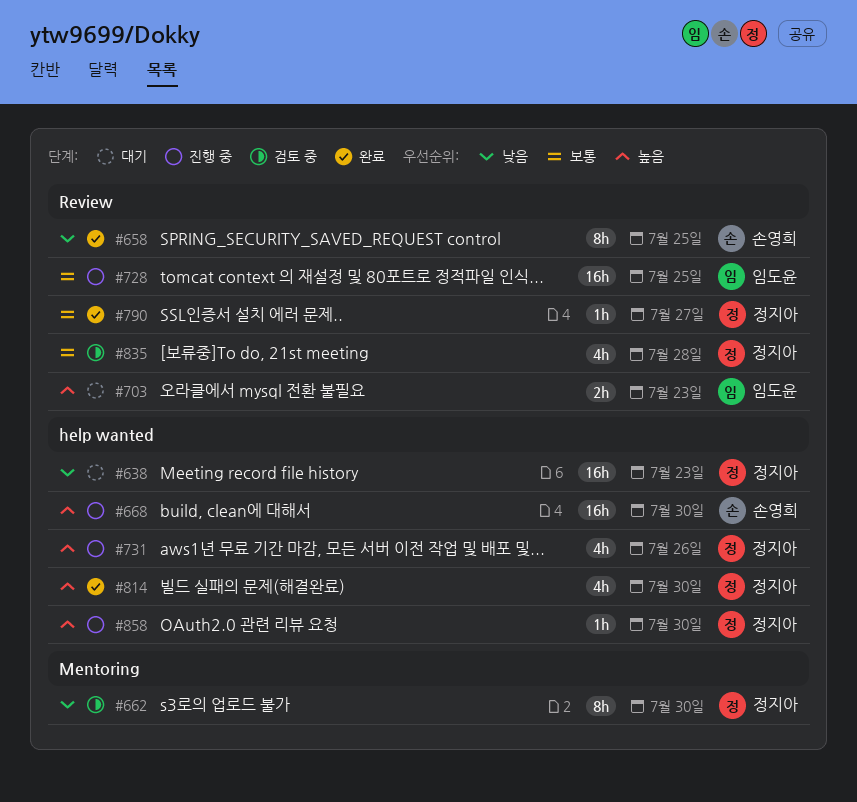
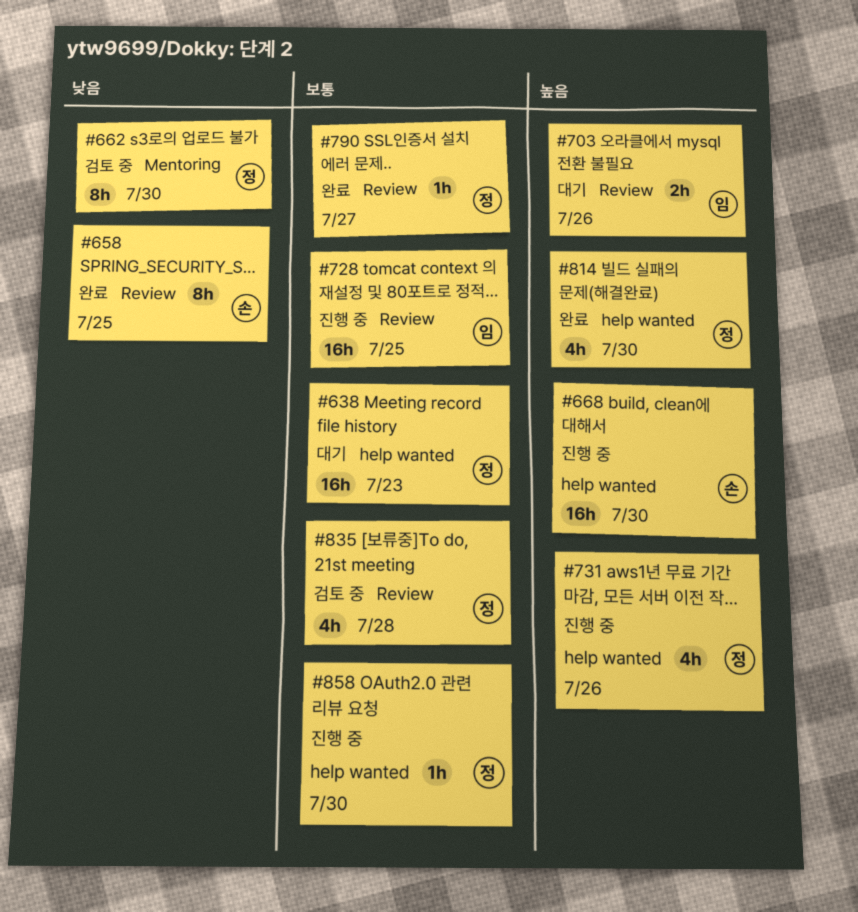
#638, priority: 낮음 -> 보통
#703, due: Jul 23 -> Jul 26
#858, priority: 높음 -> 보통

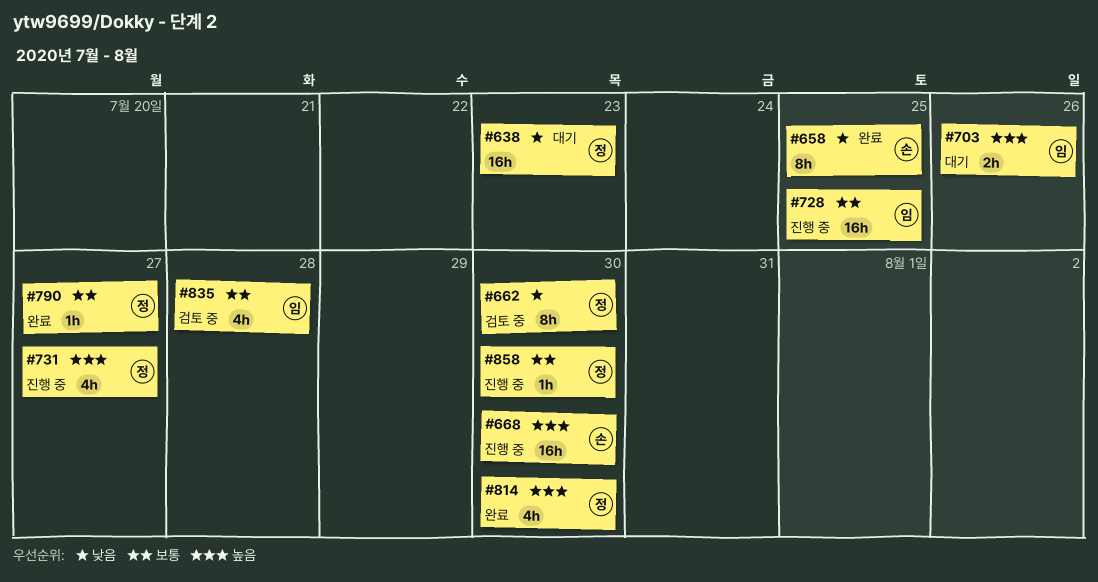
#638, priority: 보통 -> 낮음
#731, due: Jul 26 -> Jul 27
#835, owner: 정 -> 임

